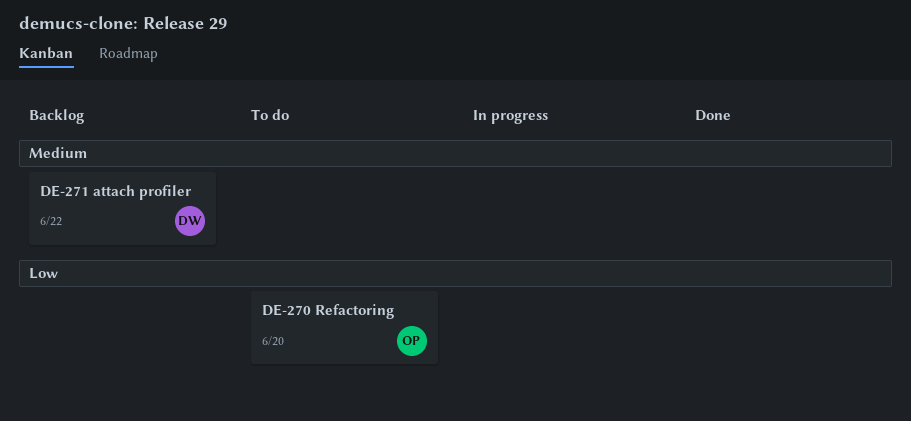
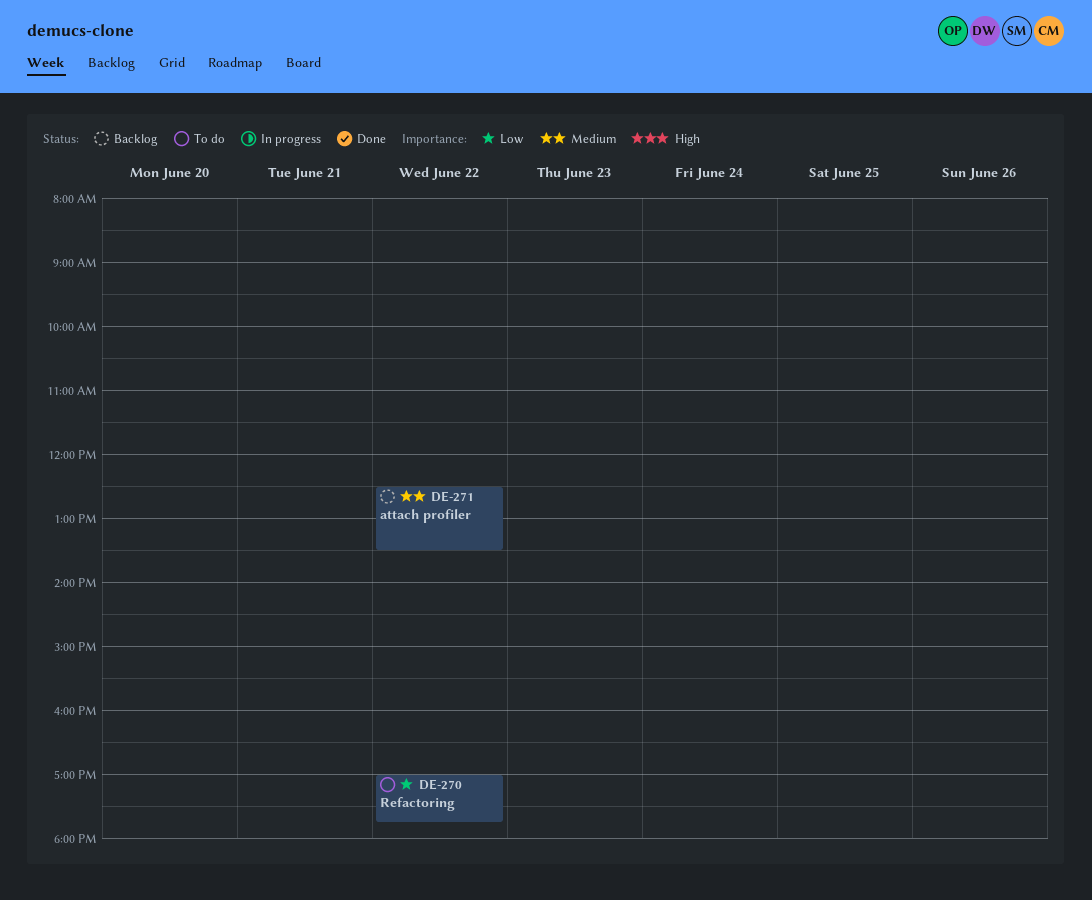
DE-270, day: Jun 20 -> Jun 22

